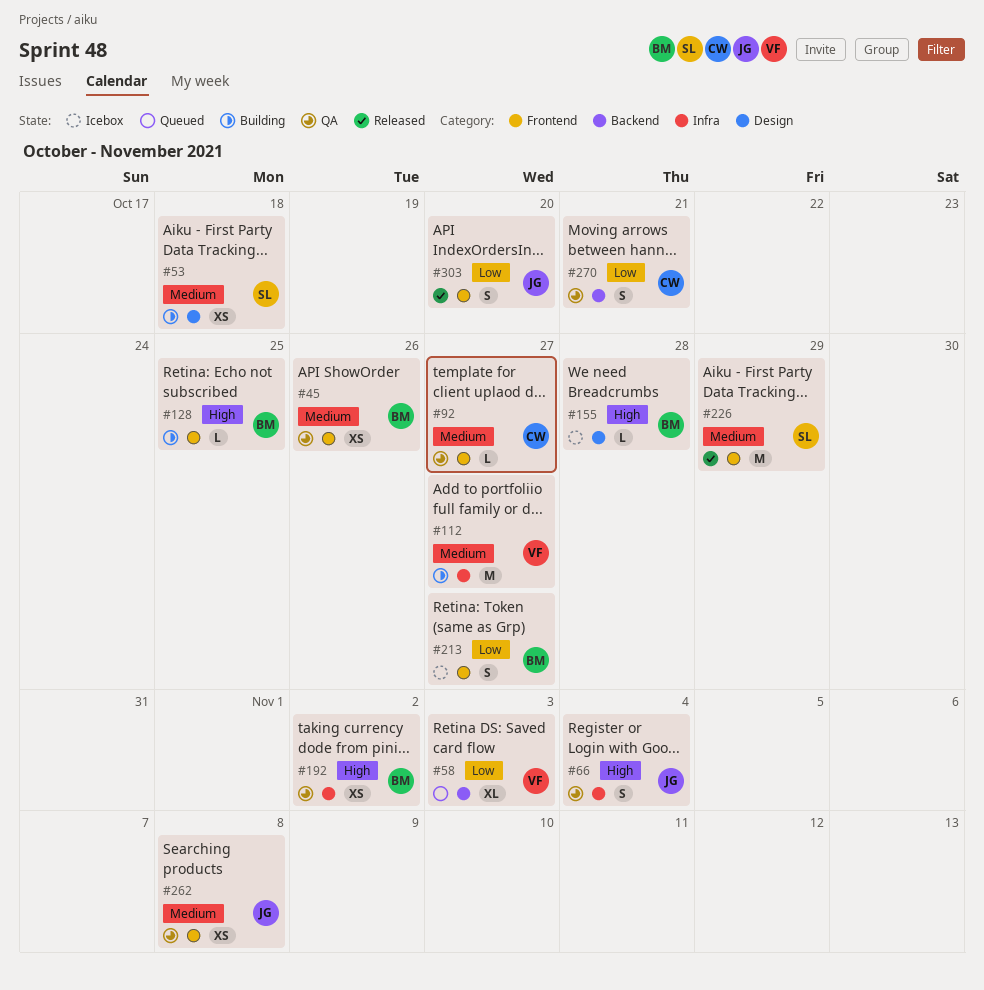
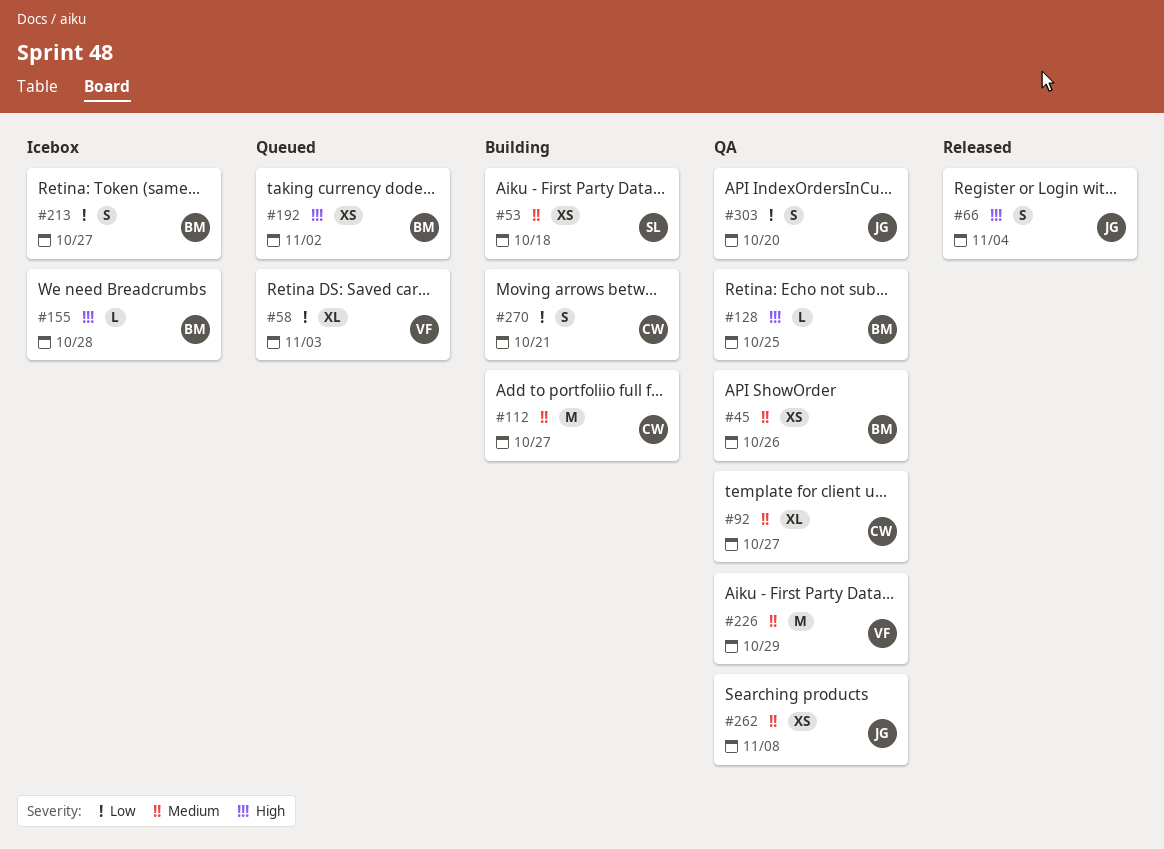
#66, status: QA -> Released
#92, estimate: L -> XL
#112, owner: VF -> CW
#128, status: Building -> QA
#192, status: QA -> Queued
#226, status: Released -> QA
#226, owner: SL -> VF
#270, status: QA -> Building
#303, status: Released -> QA

